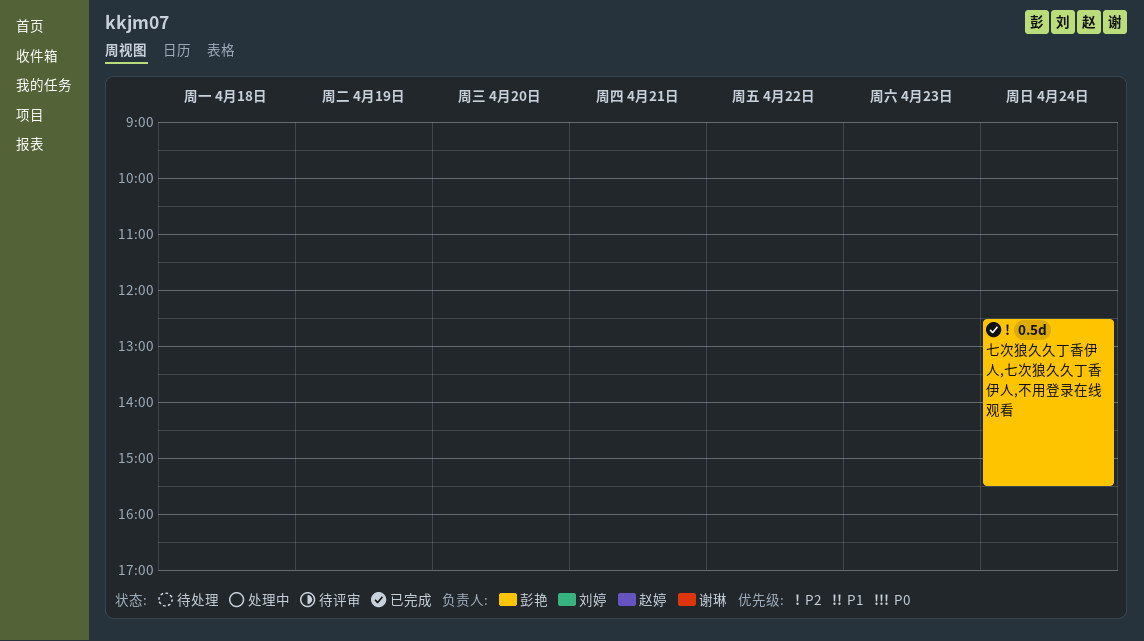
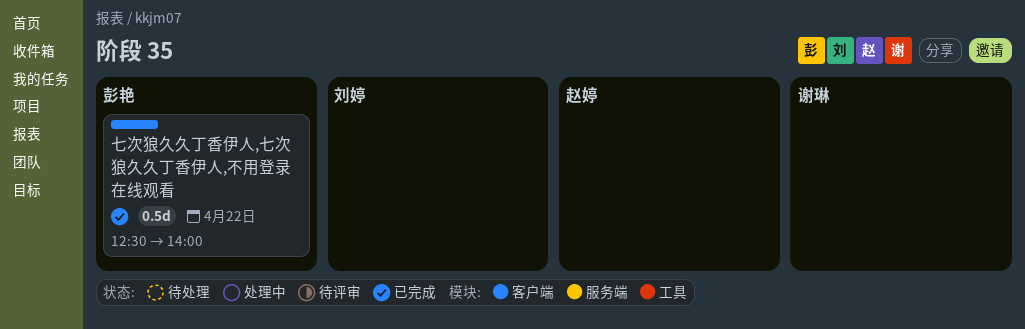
七次狼久久丁香伊人,七次狼久久丁香伊人,不用登录在线观看, day: Apr 24 -> Apr 22
七次狼久久丁香伊人,七次狼久久丁香伊人,不用登录在线观看, ends: 15:30 -> 14:00

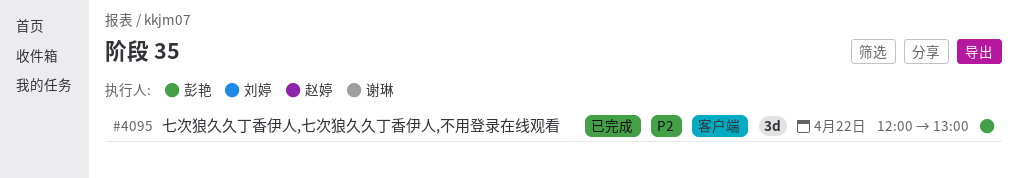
七次狼久久丁香伊人,七次狼久久丁香伊人,不用登录在线观看, estimate: 0.5d -> 3d
七次狼久久丁香伊人,七次狼久久丁香伊人,不用登录在线观看, begins: 12:30 -> 12:00
七次狼久久丁香伊人,七次狼久久丁香伊人,不用登录在线观看, ends: 14:00 -> 13:00

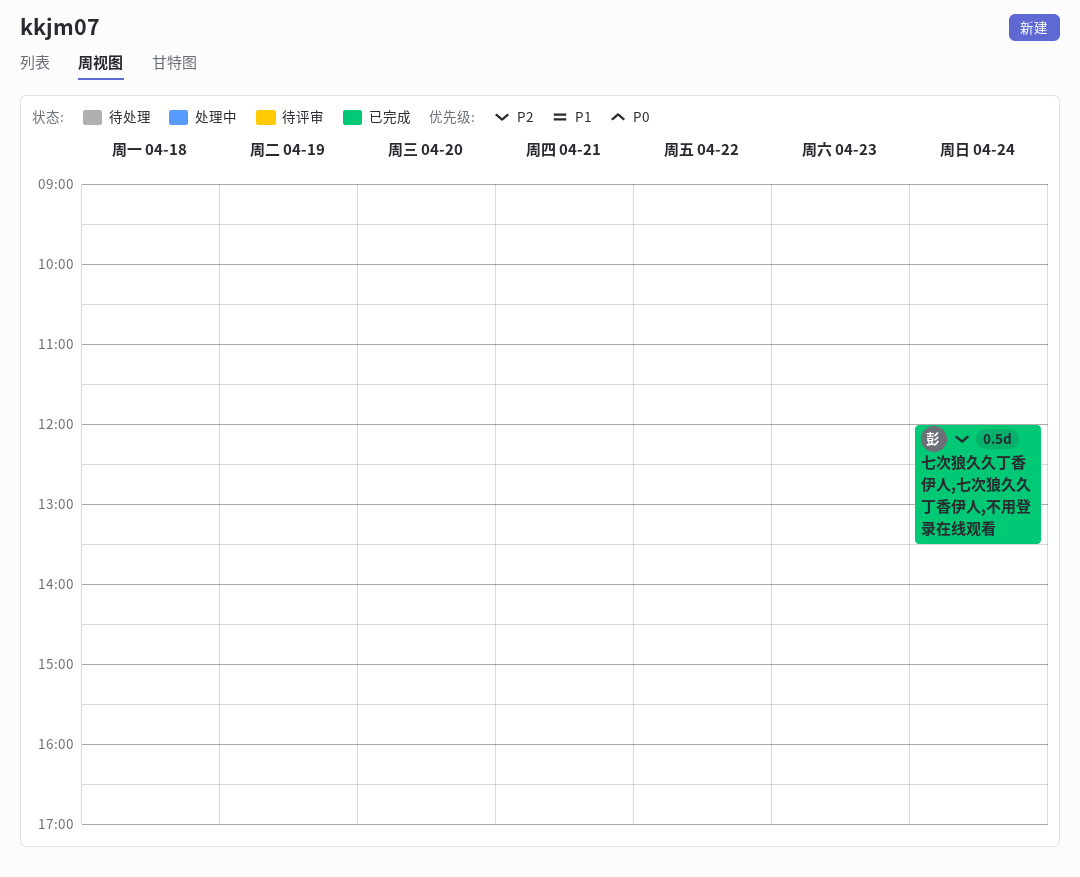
七次狼久久丁香伊人,七次狼久久丁香伊人,不用登录在线观看, estimate: 3d -> 0.5d
七次狼久久丁香伊人,七次狼久久丁香伊人,不用登录在线观看, day: Apr 22 -> Apr 24
七次狼久久丁香伊人,七次狼久久丁香伊人,不用登录在线观看, ends: 13:00 -> 13:30

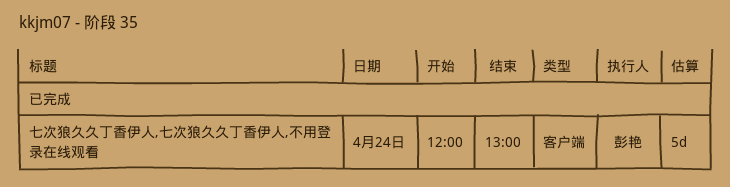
七次狼久久丁香伊人,七次狼久久丁香伊人,不用登录在线观看, estimate: 0.5d -> 5d
七次狼久久丁香伊人,七次狼久久丁香伊人,不用登录在线观看, ends: 13:30 -> 13:00

